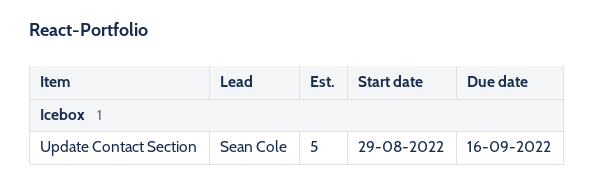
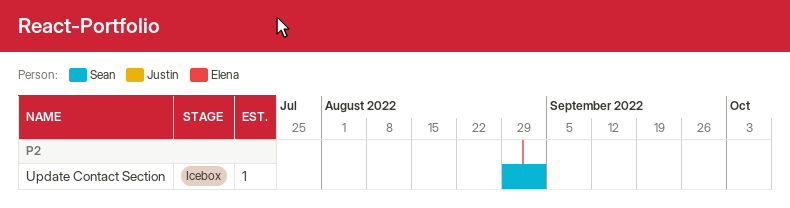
Update Contact Section, estimate: 5 -> 1
Update Contact Section, due: Sep 16 -> Sep 2

